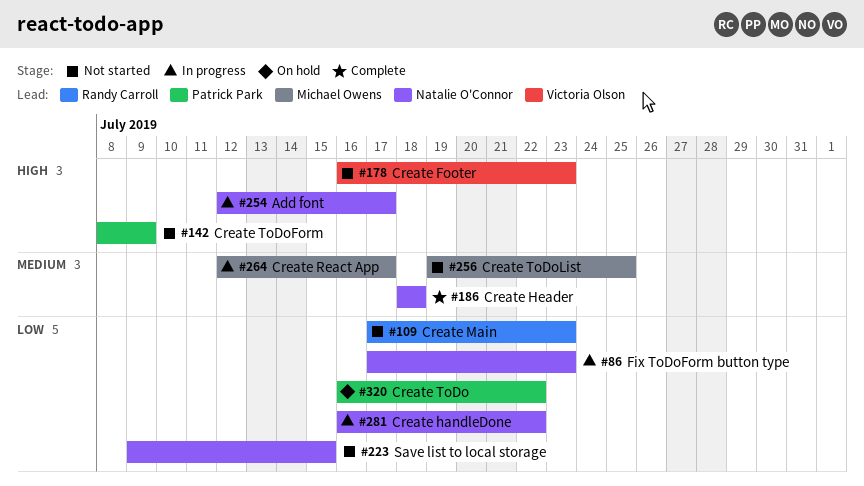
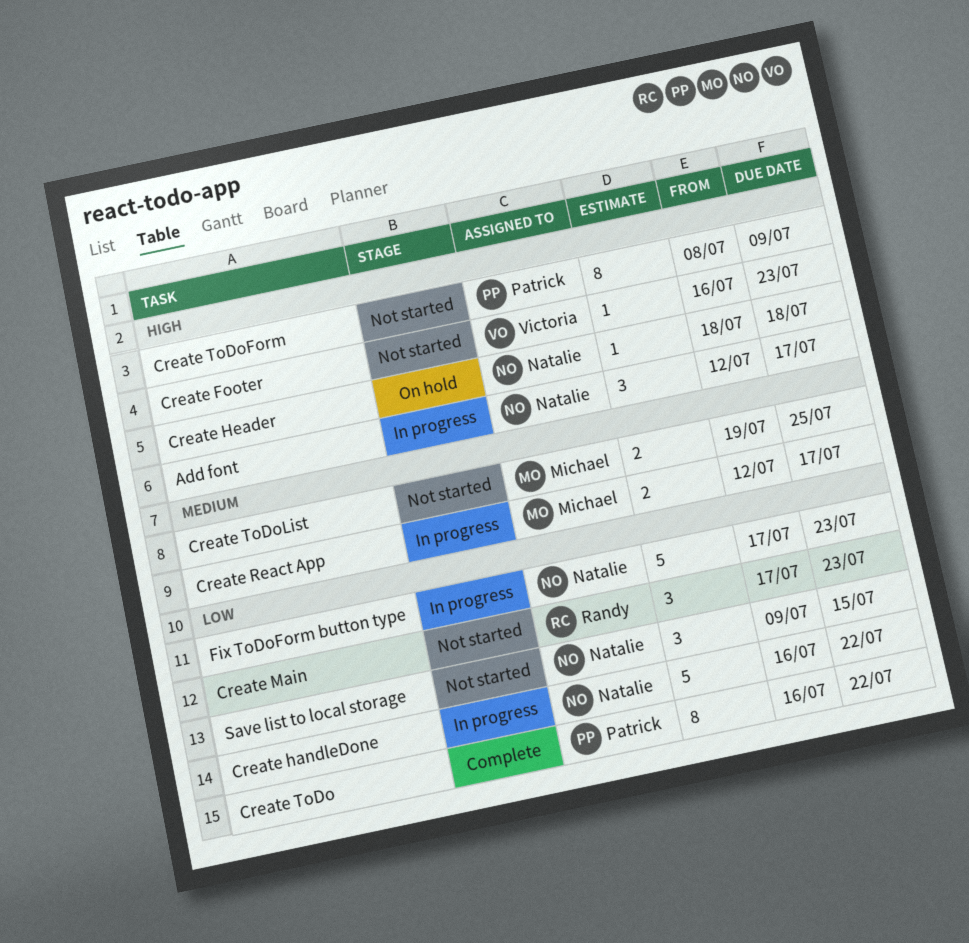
Create Header, status: Complete -> On hold
Create Header, priority: Medium -> High
Create ToDo, status: On hold -> Complete

